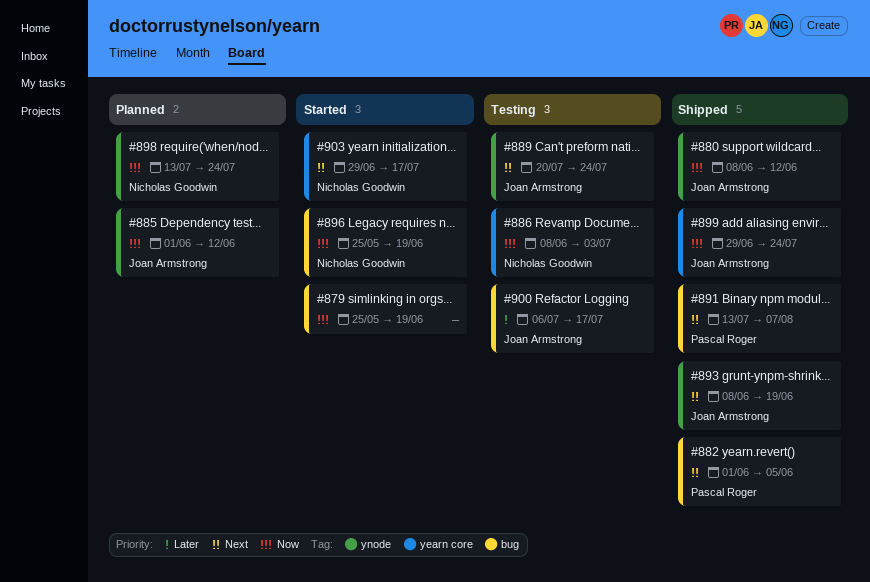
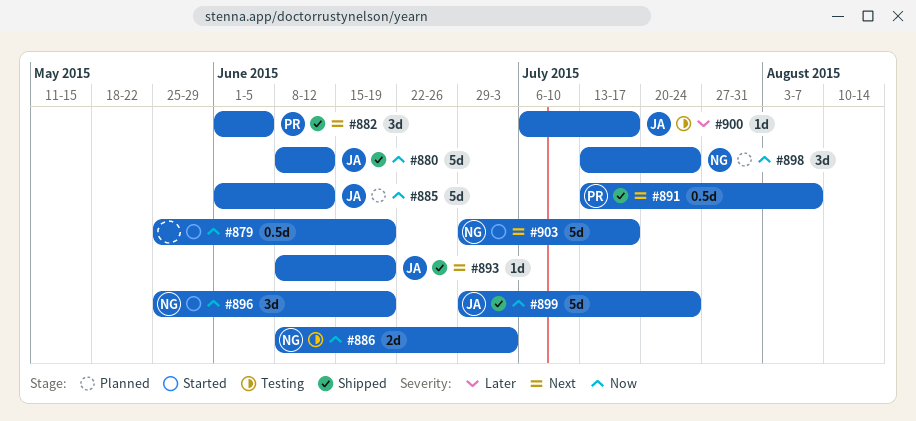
#889: present -> none

